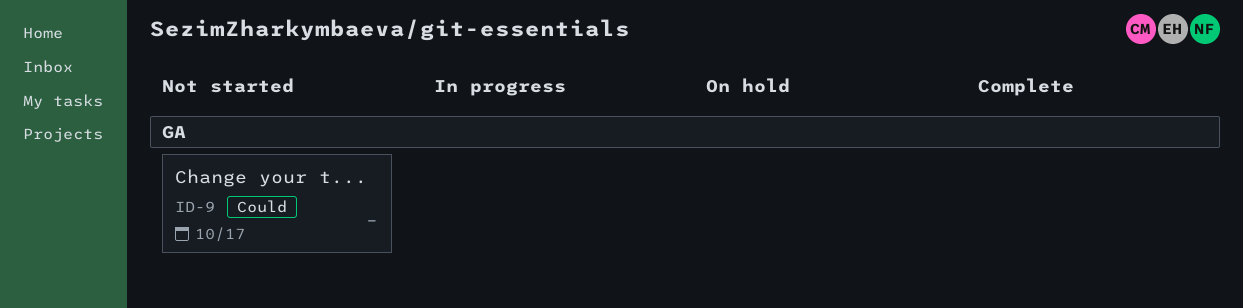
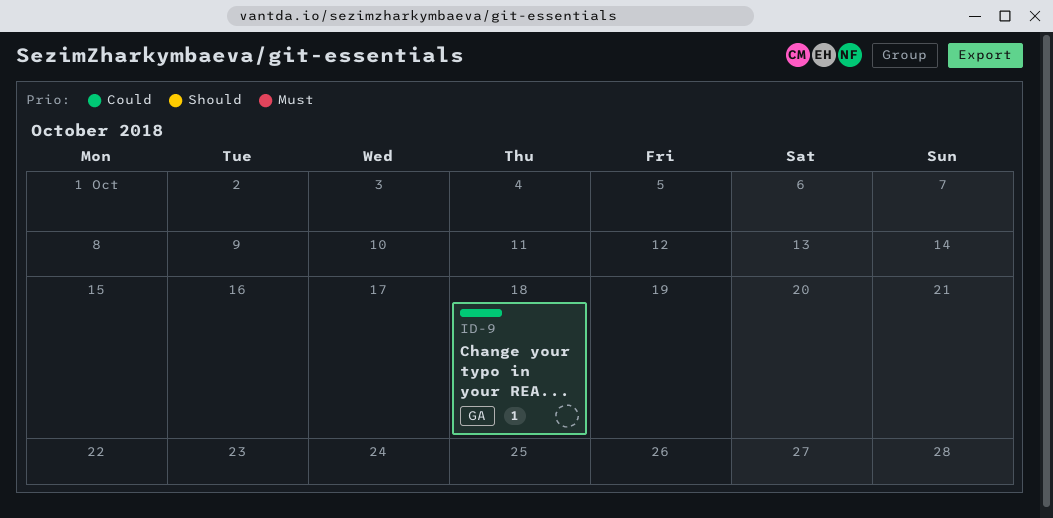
ID-9, due: Oct 17 -> Oct 18

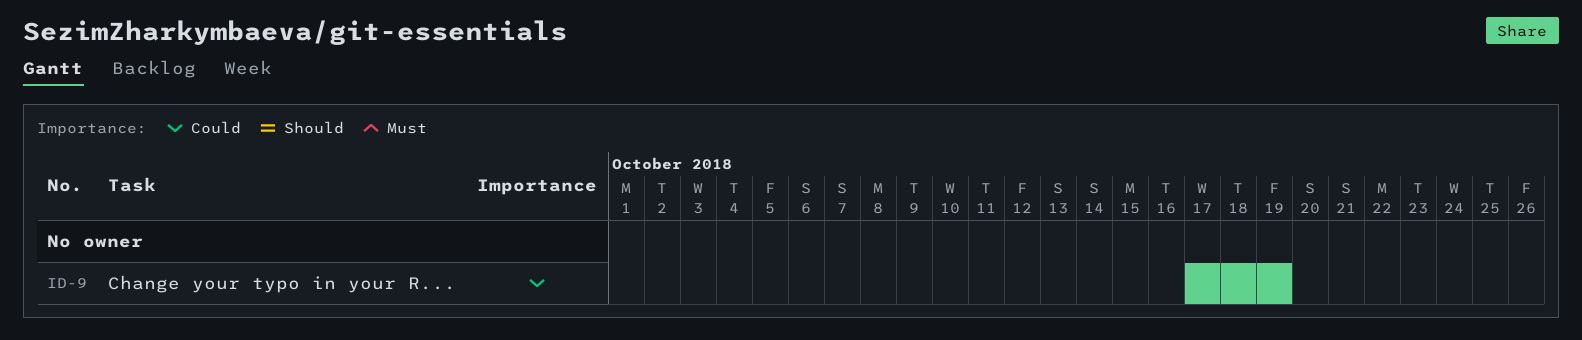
ID-9, due: Oct 18 -> Oct 19

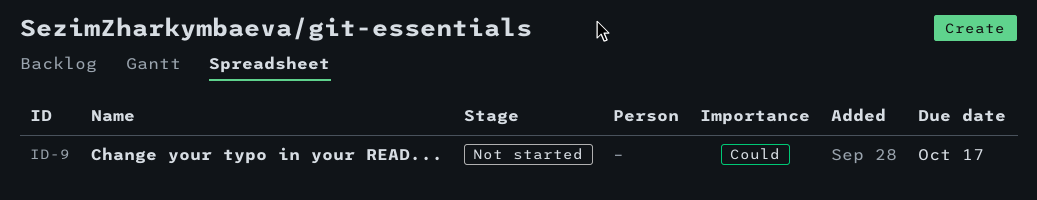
ID-9, due: Oct 19 -> Oct 17

